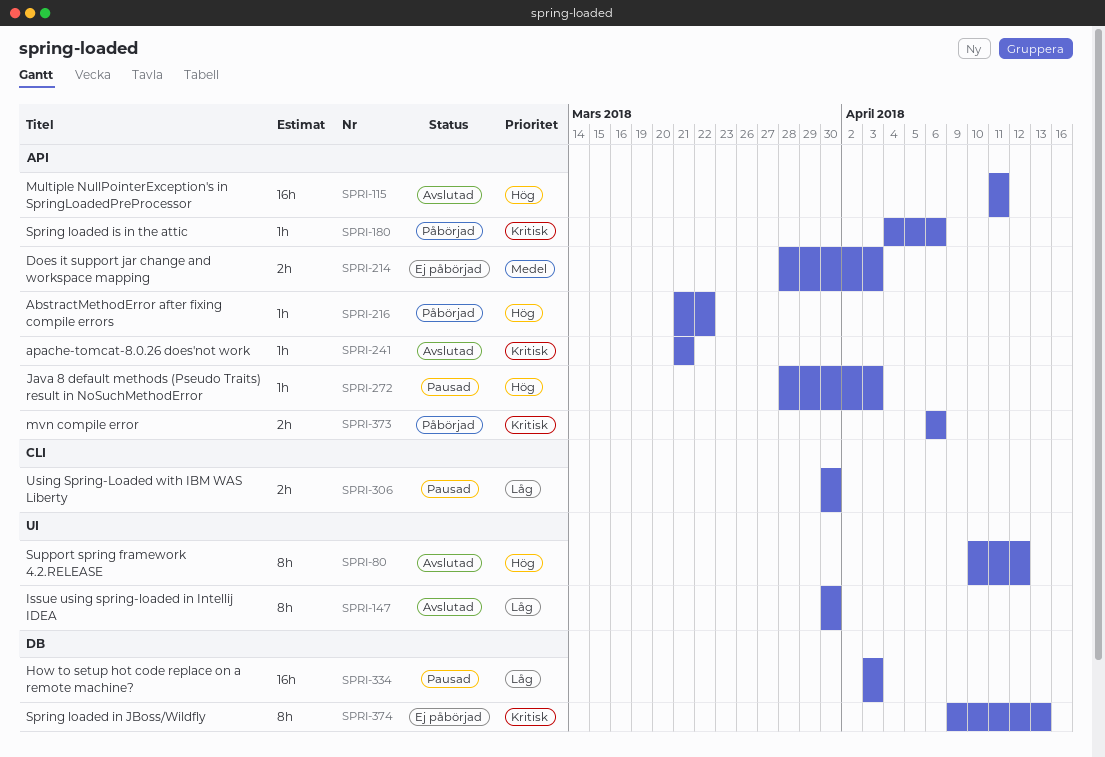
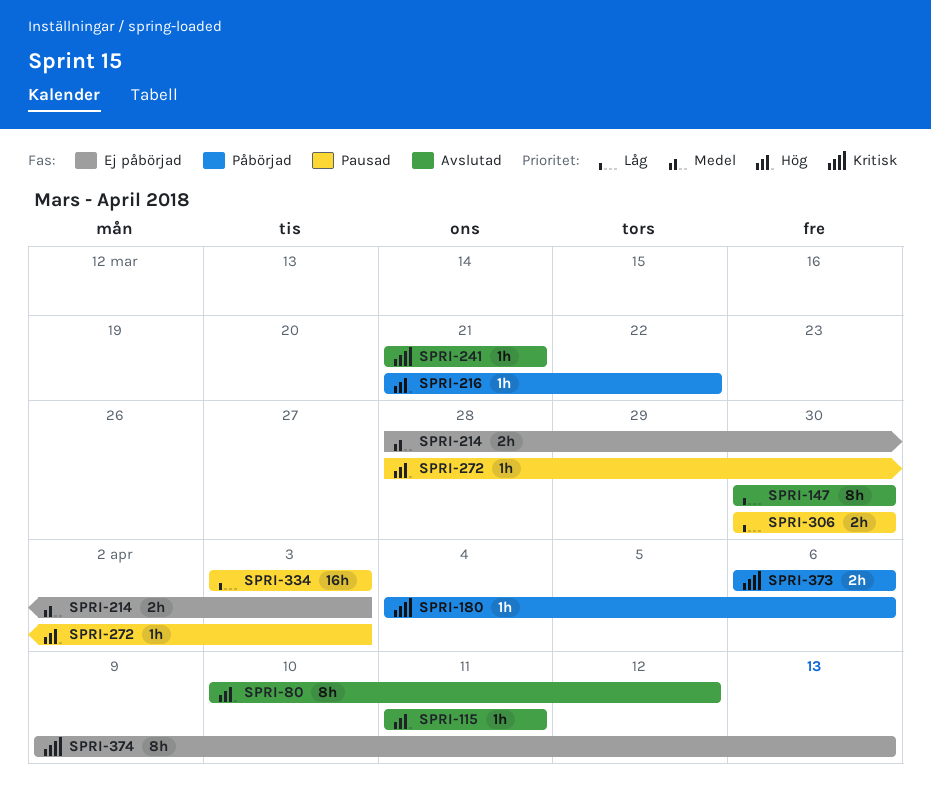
SPRI-115, estimate: 16h -> 1h

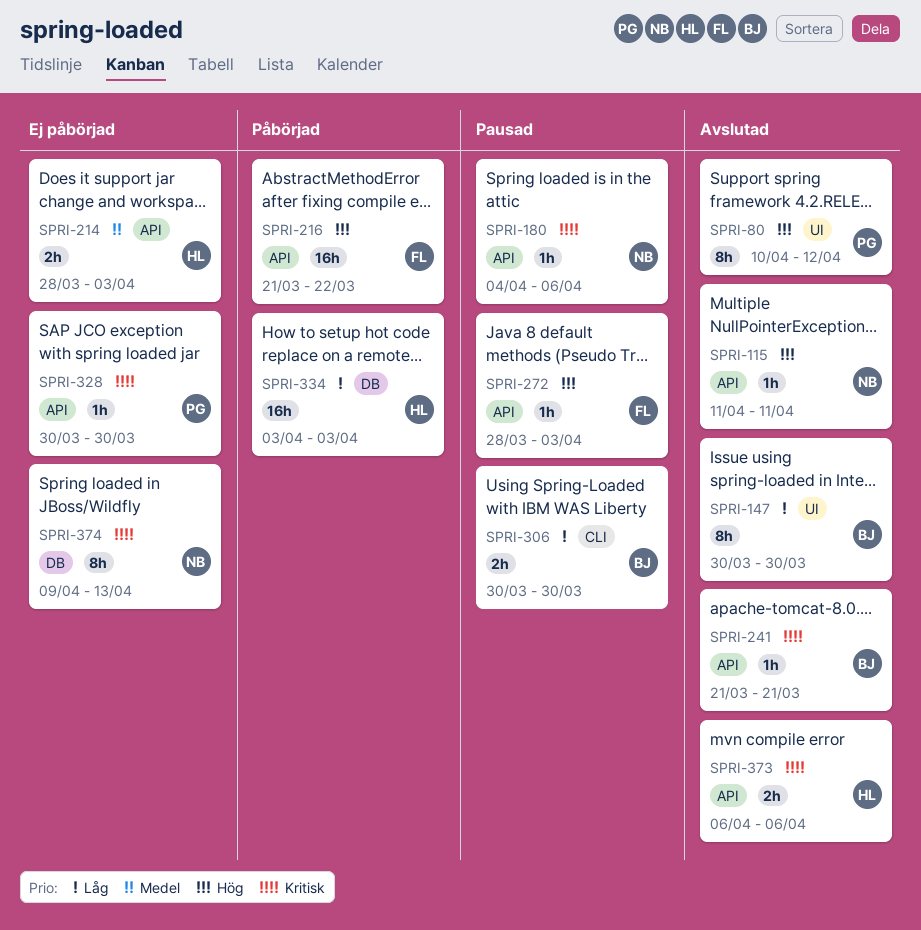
SPRI-180, status: Påbörjad -> Pausad
SPRI-216, estimate: 1h -> 16h
SPRI-328: none -> present
SPRI-334, status: Pausad -> Påbörjad
SPRI-373, status: Påbörjad -> Avslutad

